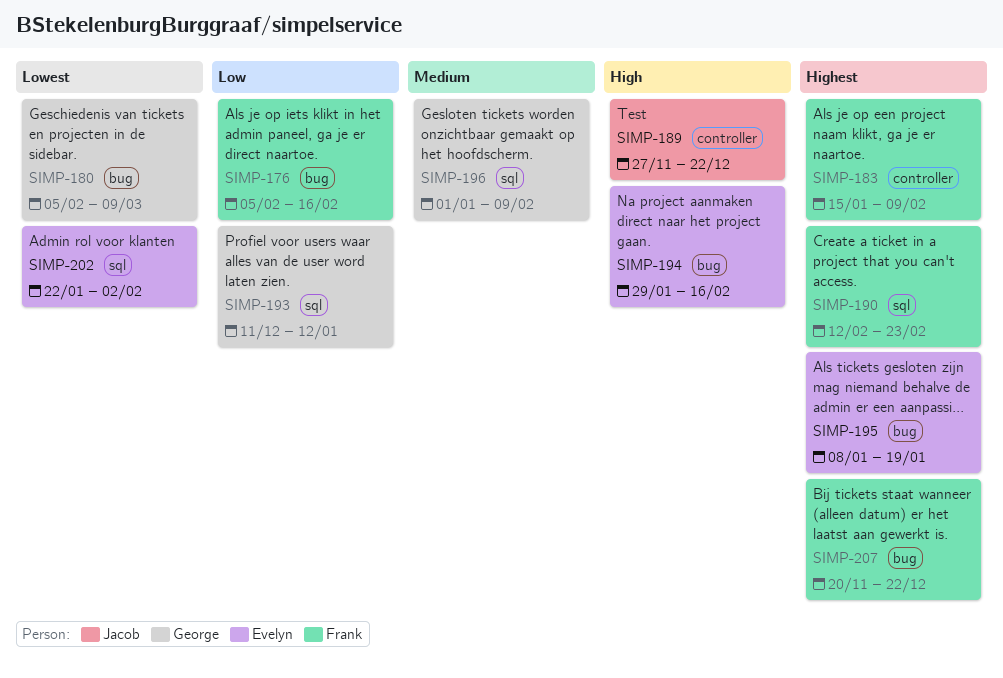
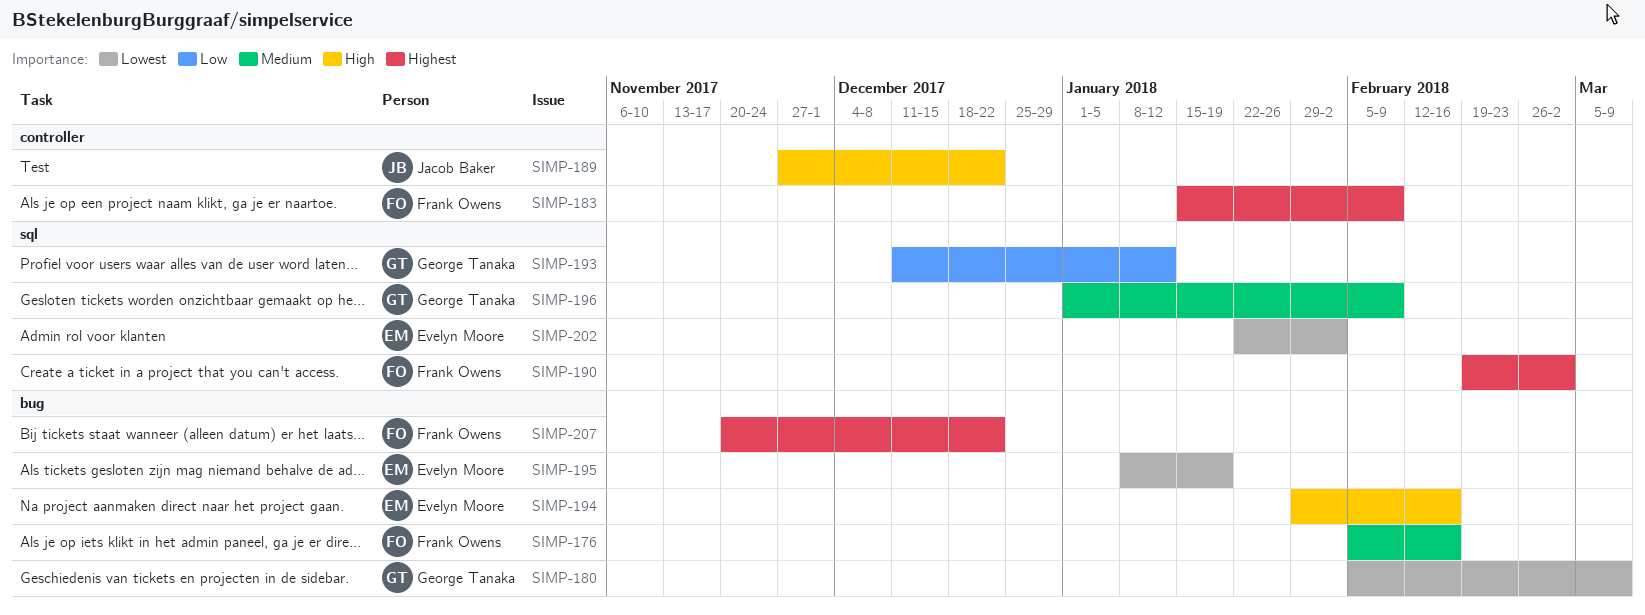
SIMP-176, priority: Low -> Medium
SIMP-190, start: Feb 12 -> Feb 19
SIMP-190, due: Feb 23 -> Mar 2
SIMP-195, priority: Highest -> Lowest

